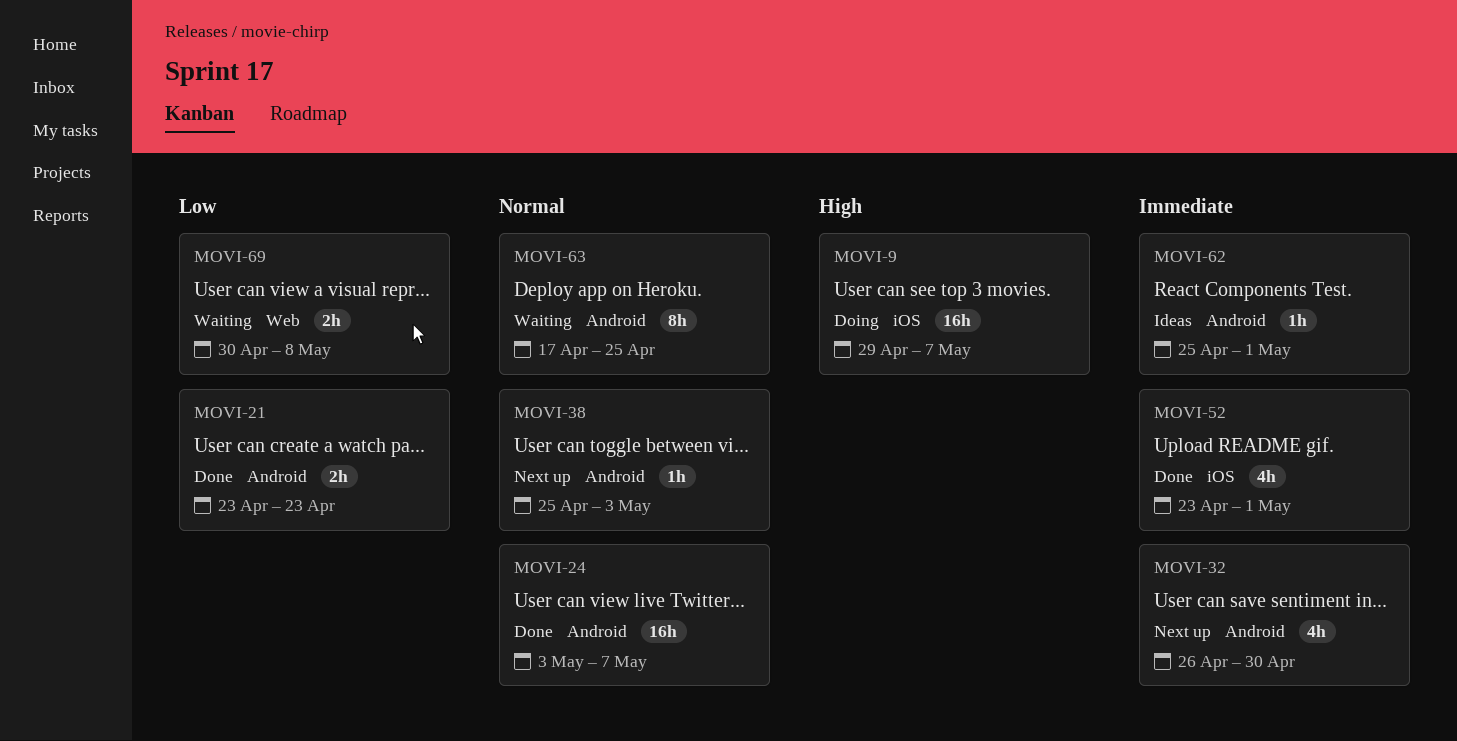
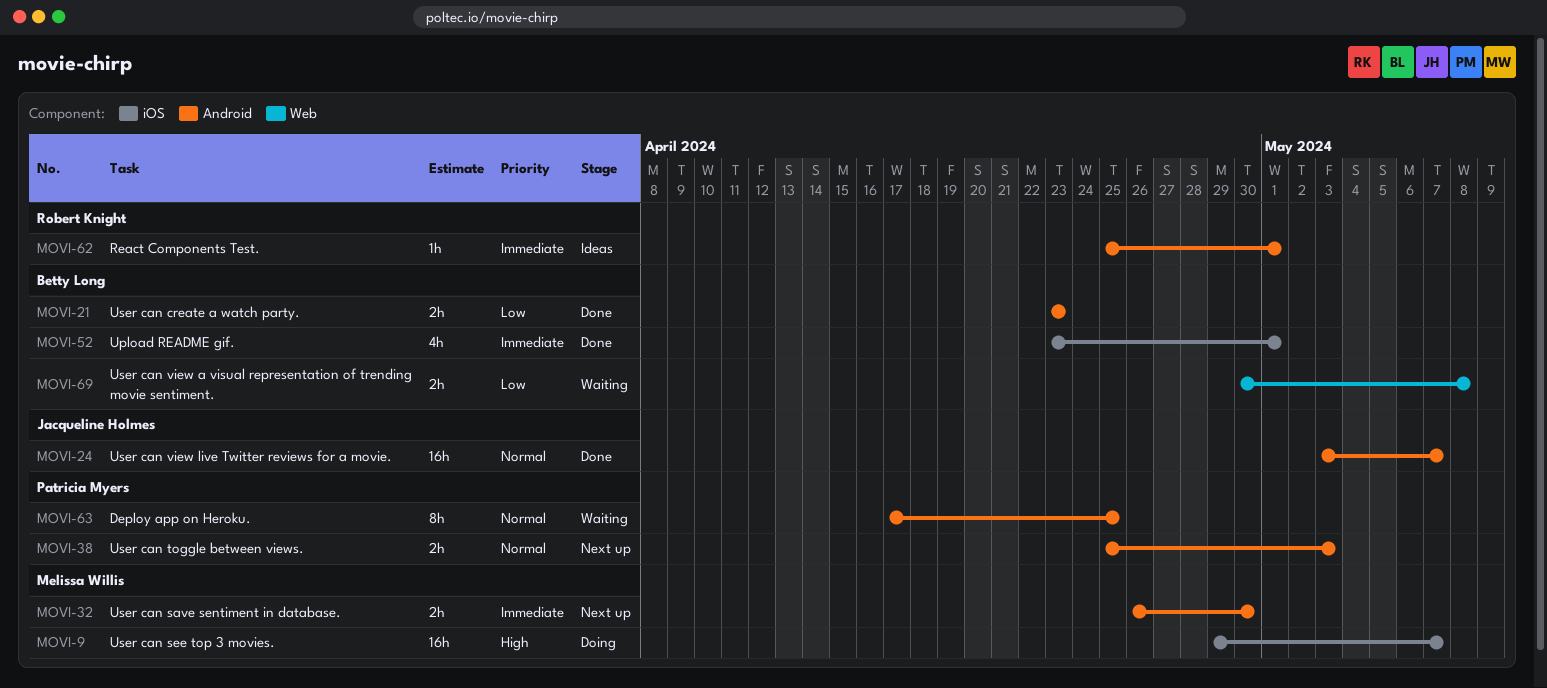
MOVI-32, estimate: 4h -> 2h
MOVI-38, estimate: 1h -> 2h

